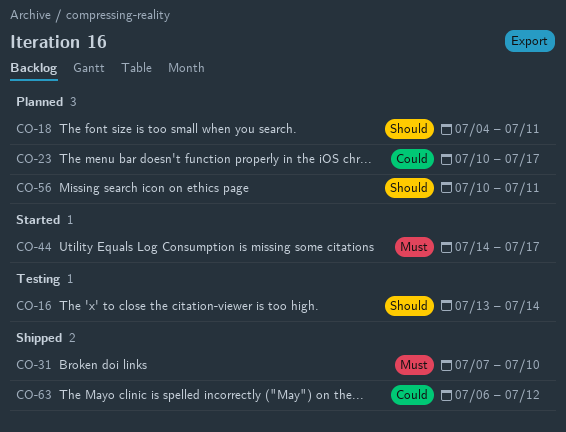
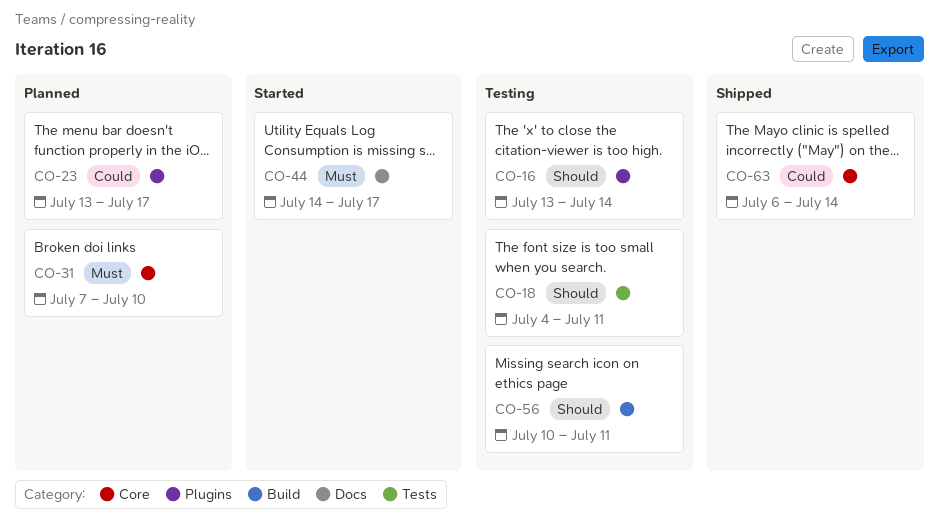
CO-18, status: Planned -> Testing
CO-23, start: Jul 10 -> Jul 13
CO-31, status: Shipped -> Planned
CO-56, status: Planned -> Testing
CO-63, due: Jul 12 -> Jul 14

